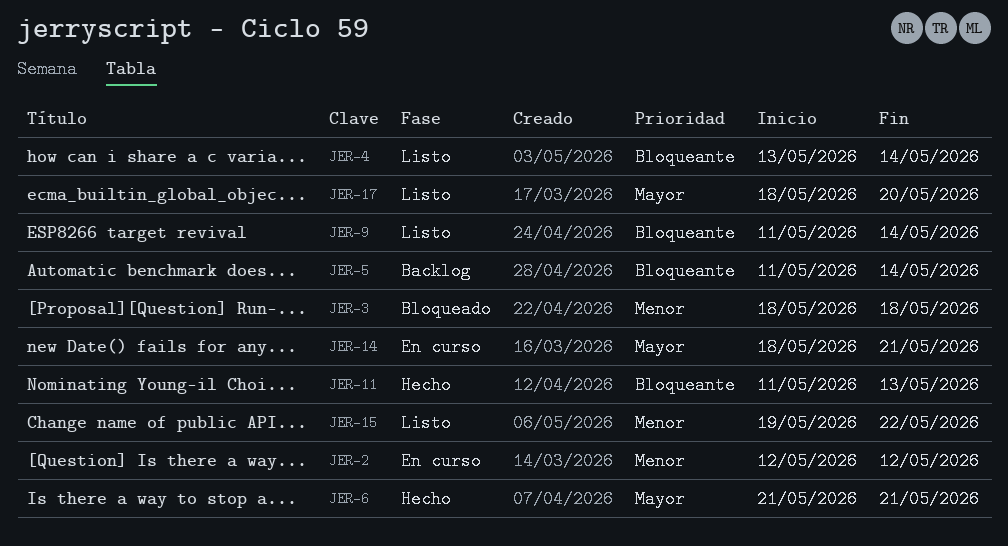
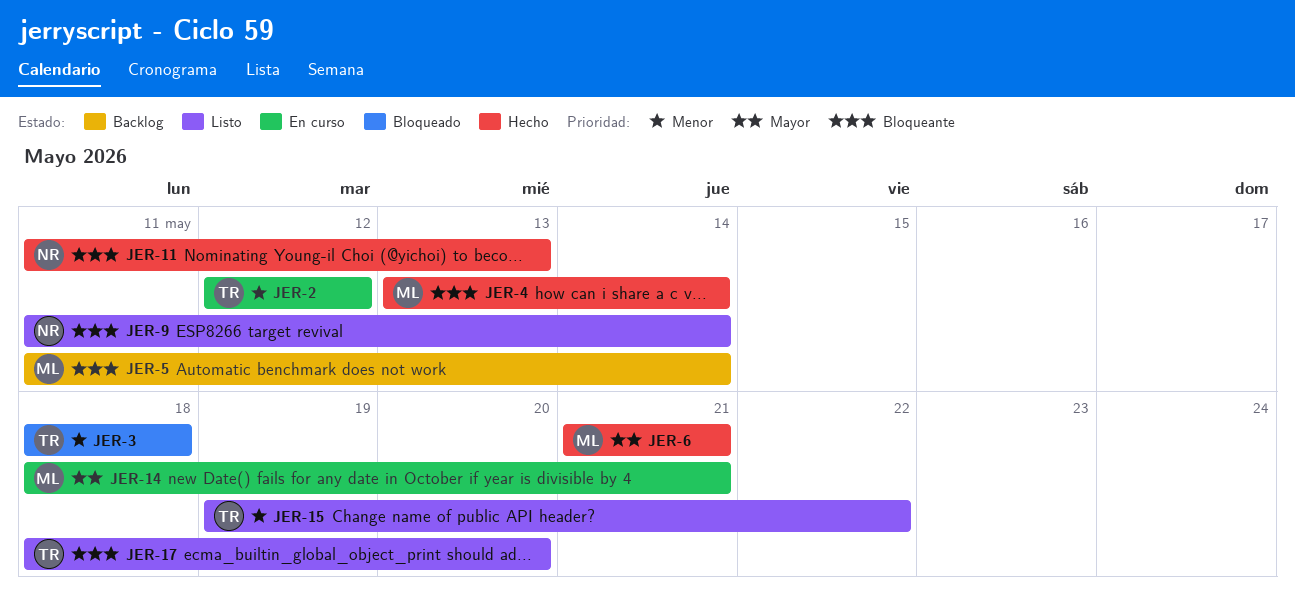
JER-4, status: Listo -> Hecho
JER-17, priority: Mayor -> Bloqueante

